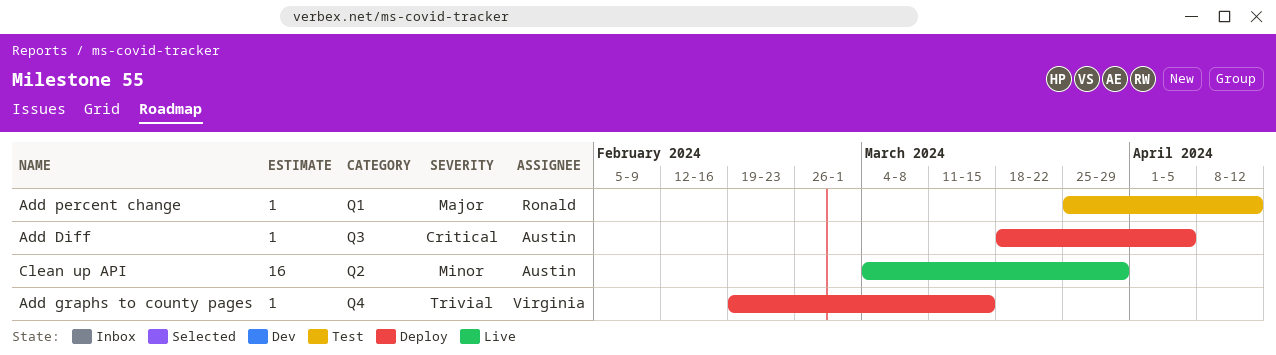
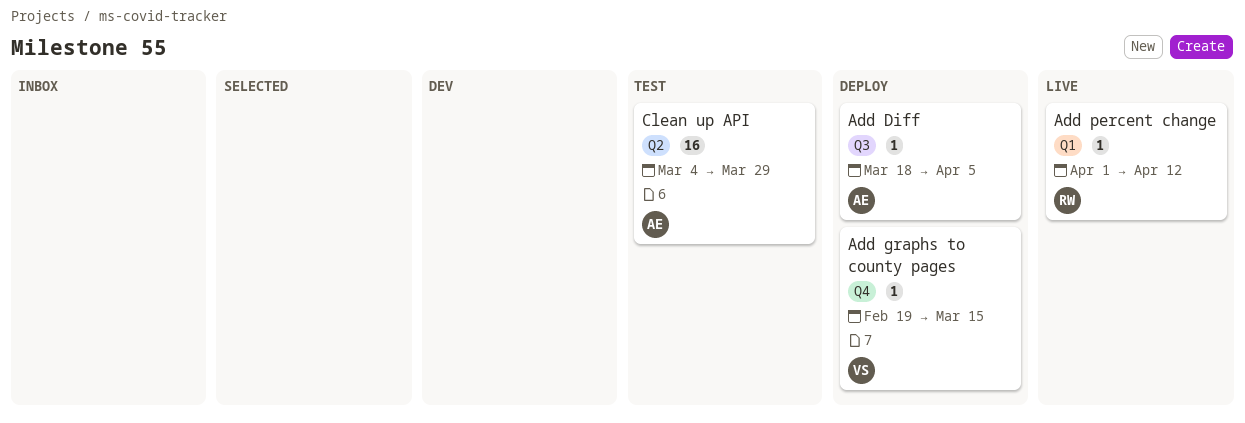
Add percent change, status: Test -> Live
Add percent change, start: Mar 25 -> Apr 1
Clean up API, status: Live -> Test

